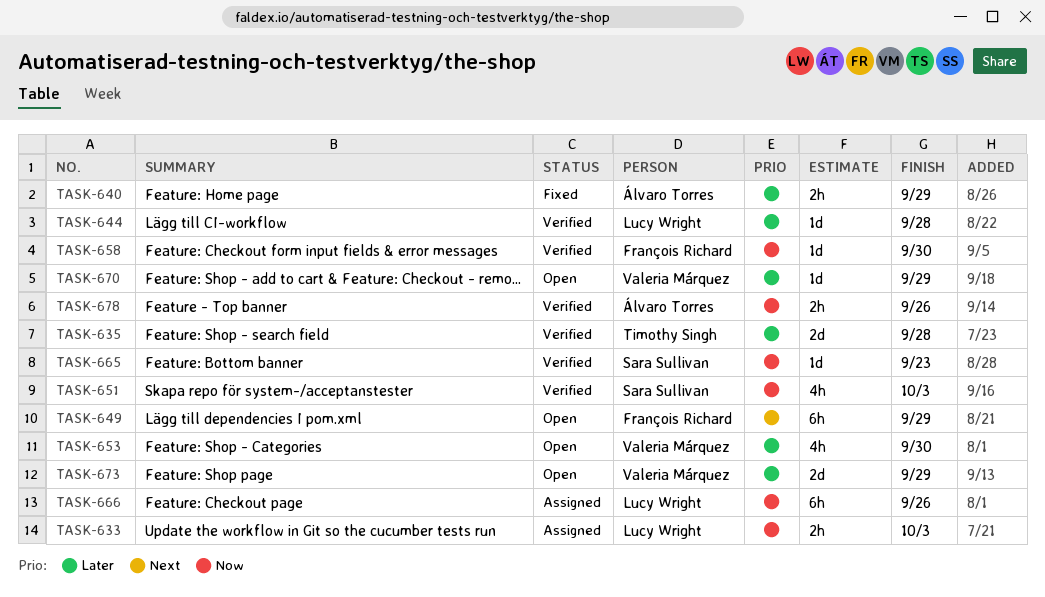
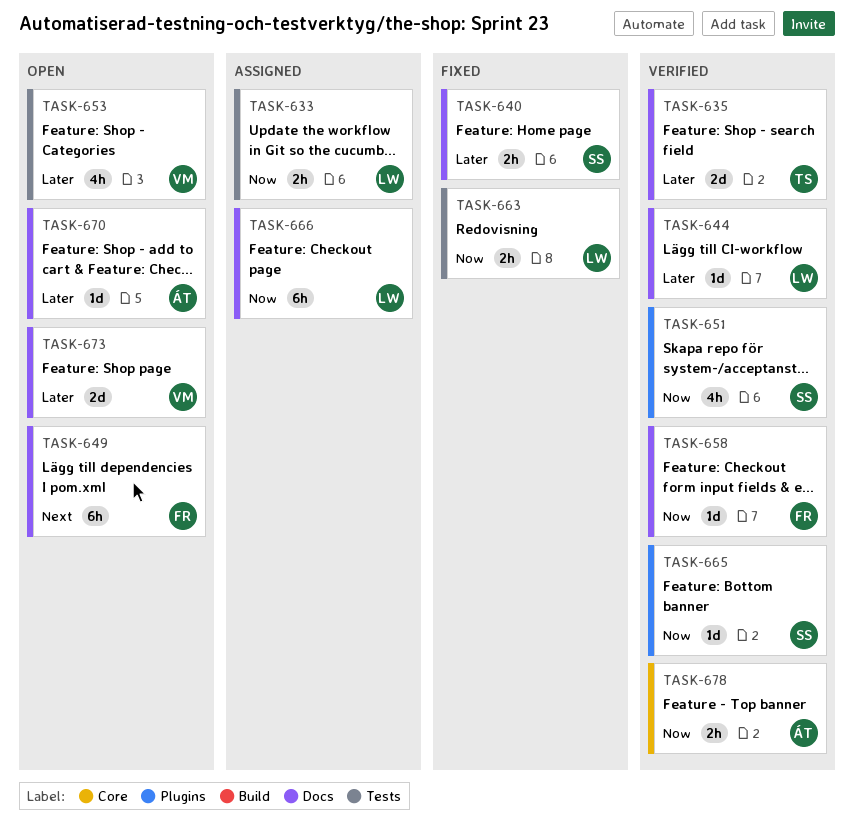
TASK-640, owner: Álvaro Torres -> Sara Sullivan
TASK-663: none -> present
TASK-670, owner: Valeria Márquez -> Álvaro Torres

